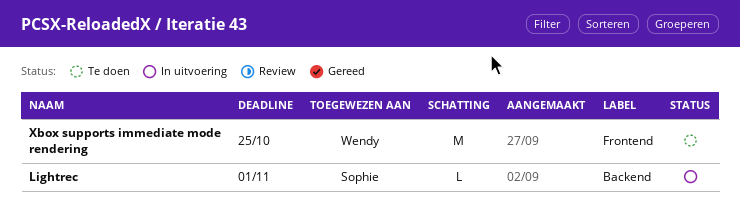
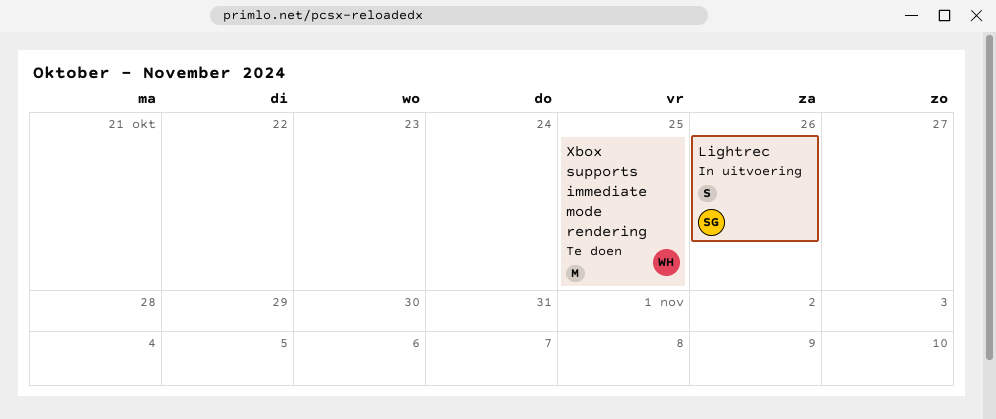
Lightrec, estimate: L -> S
Lightrec, due: Nov 1 -> Oct 26

